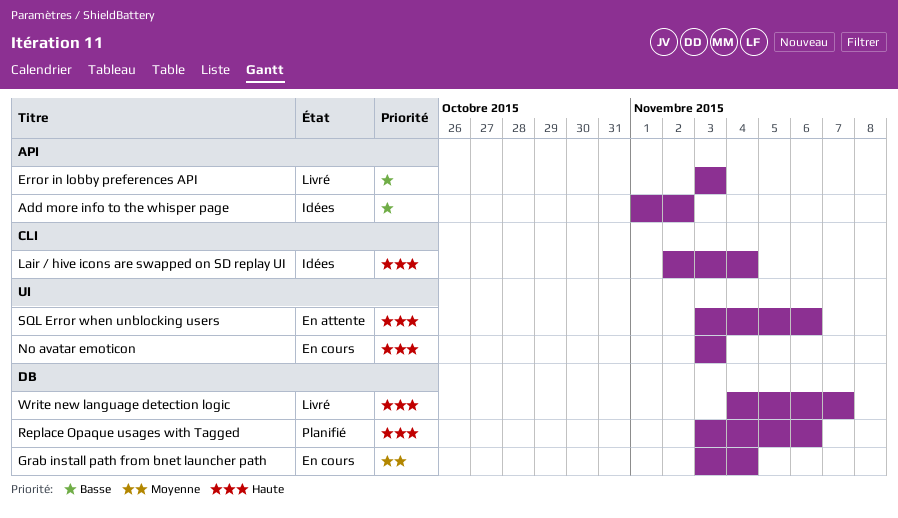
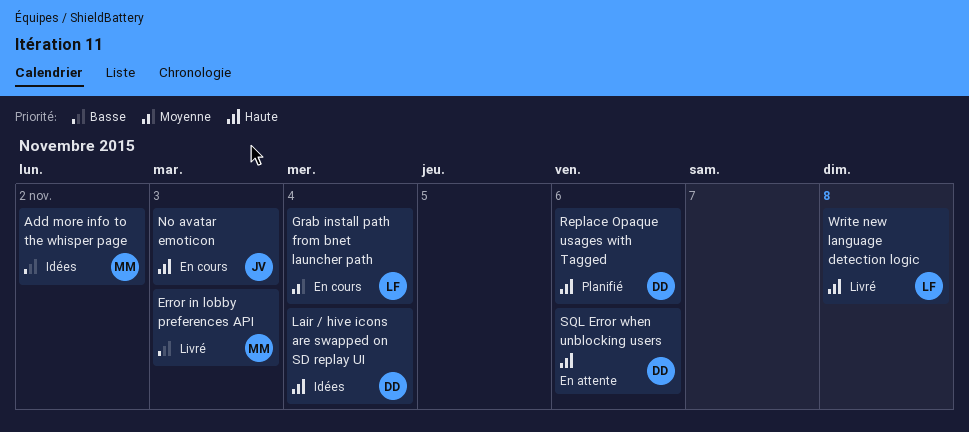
Write new language detection logic, due: Nov 7 -> Nov 8

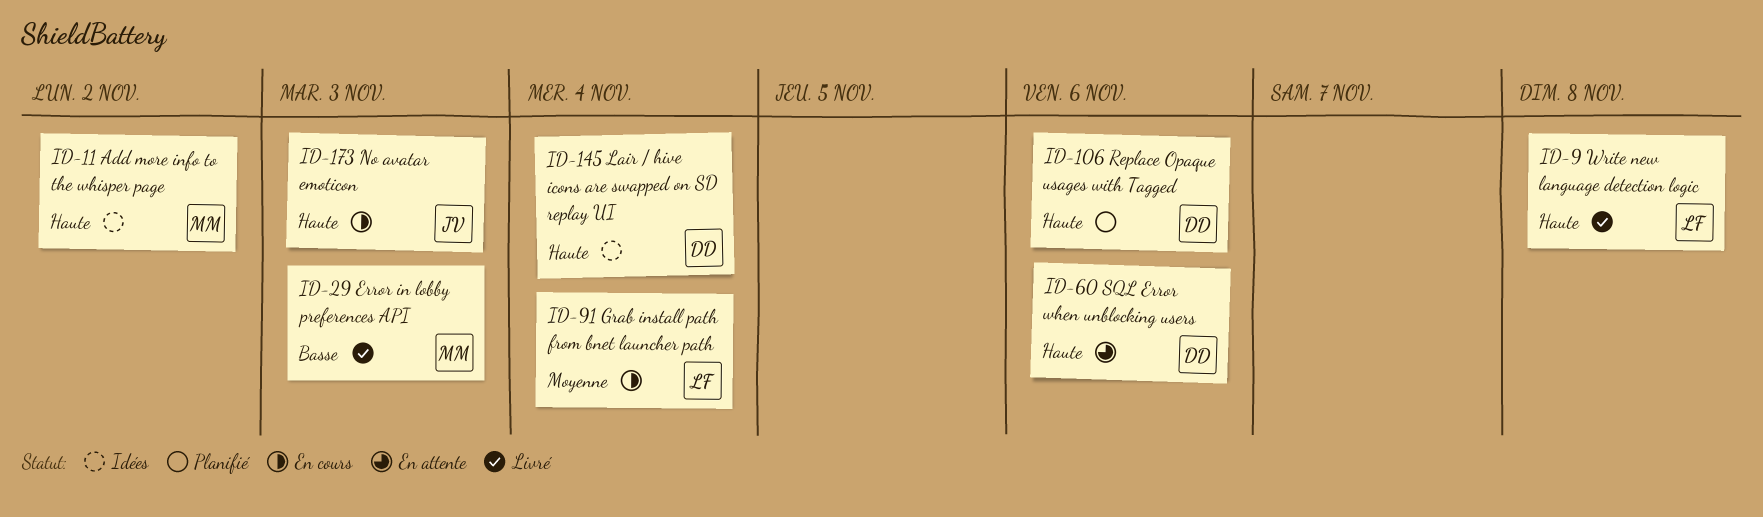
Add more info to the whisper page, priority: Basse -> Haute

